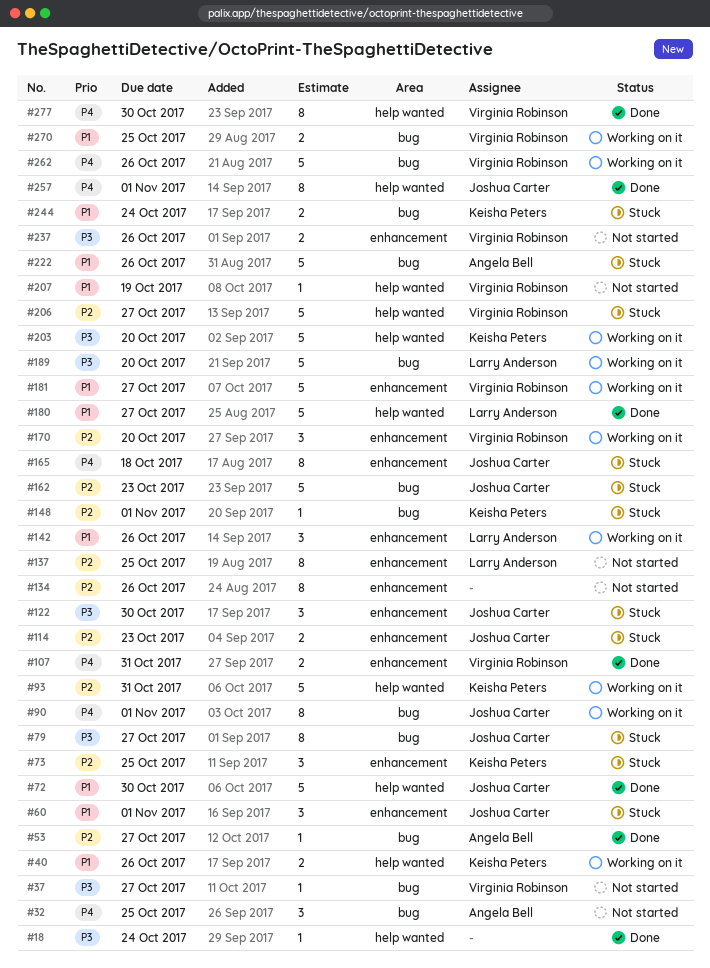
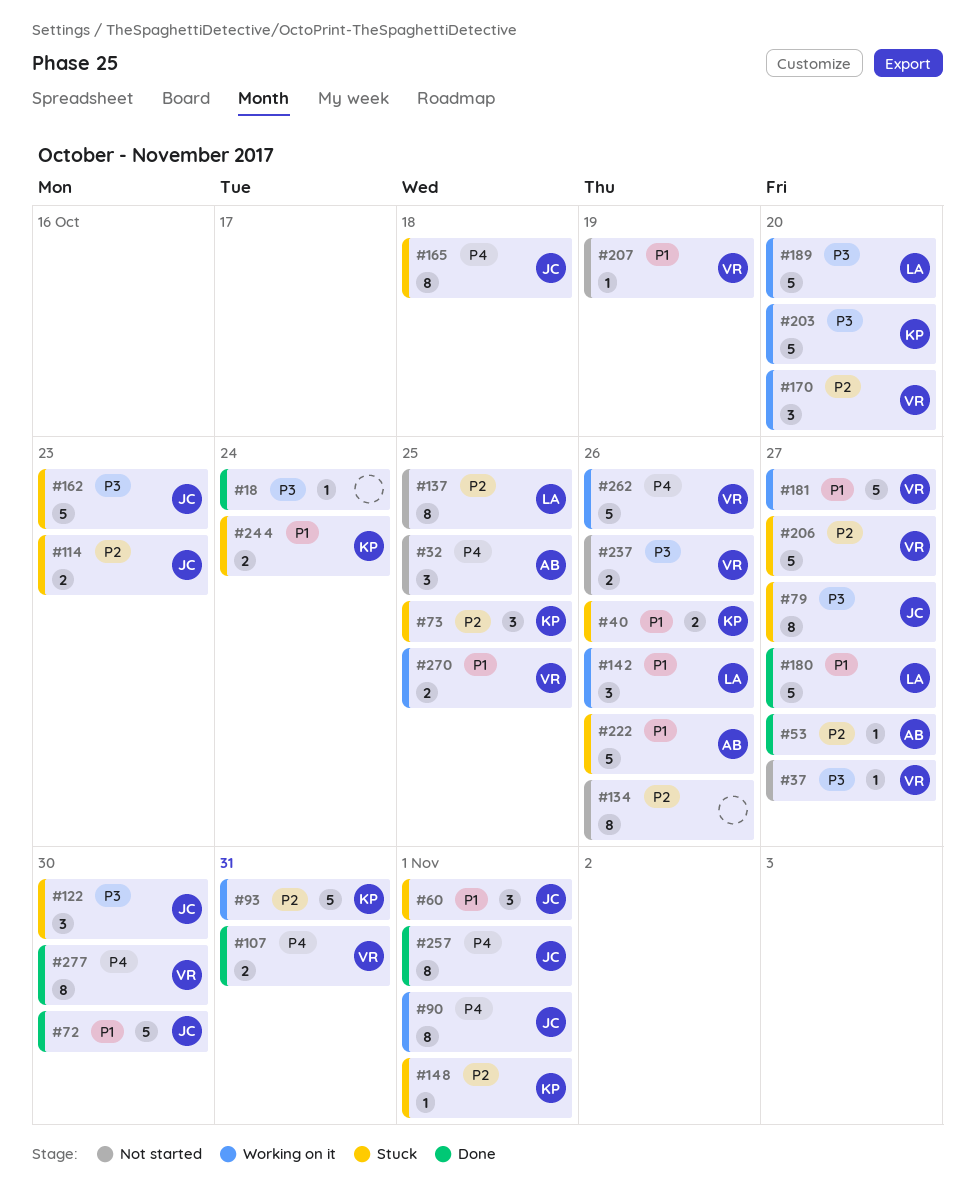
#40, status: Working on it -> Stuck
#162, priority: P2 -> P3

